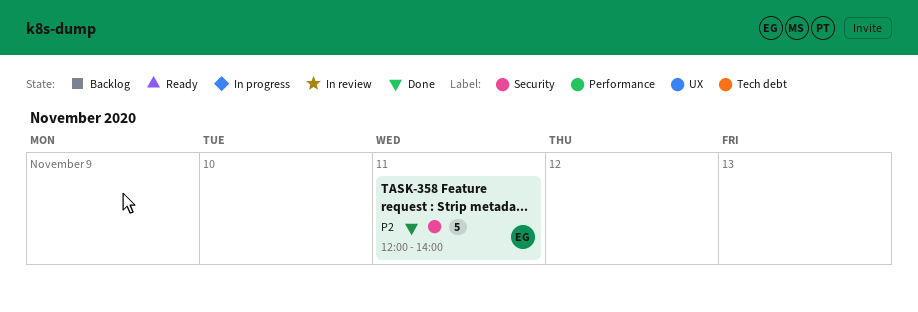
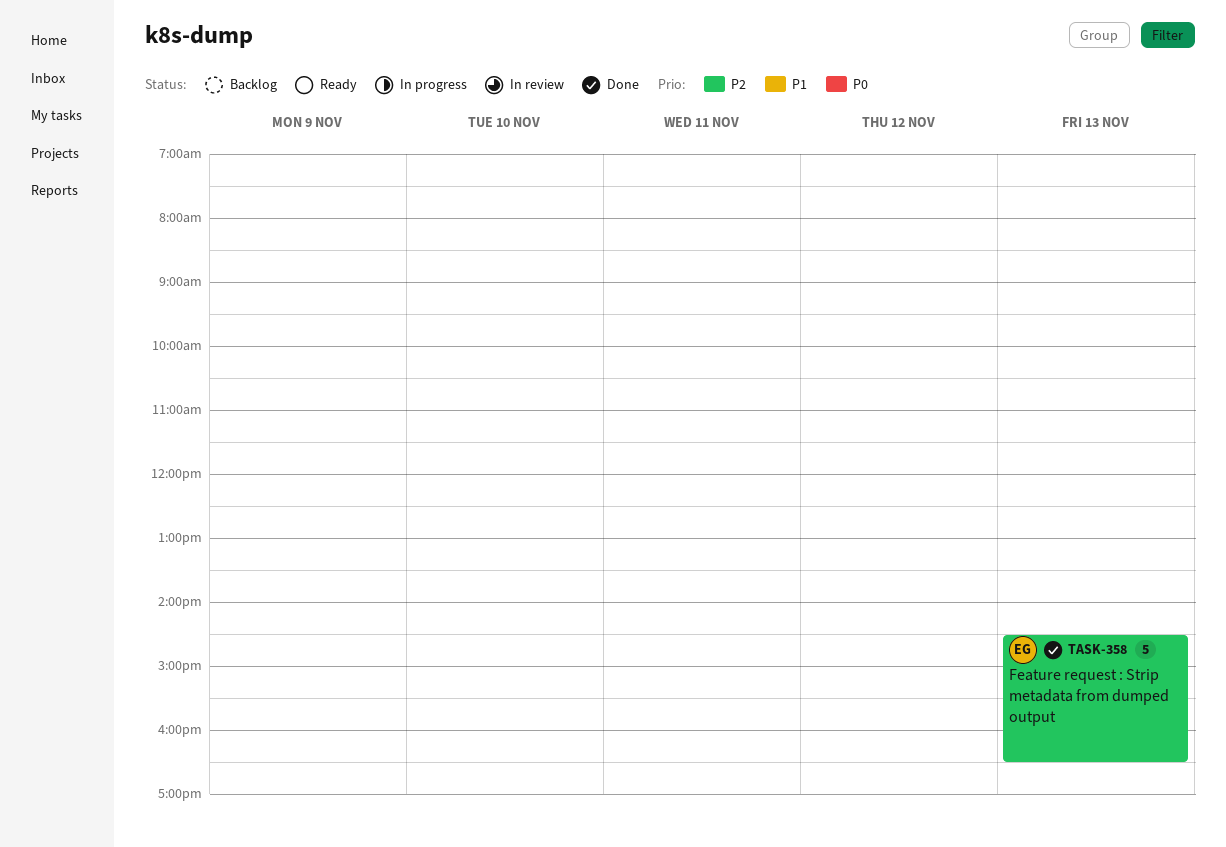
TASK-358, day: Nov 11 -> Nov 13
TASK-358, begins: 12:00 -> 14:30
TASK-358, ends: 14:00 -> 16:30

